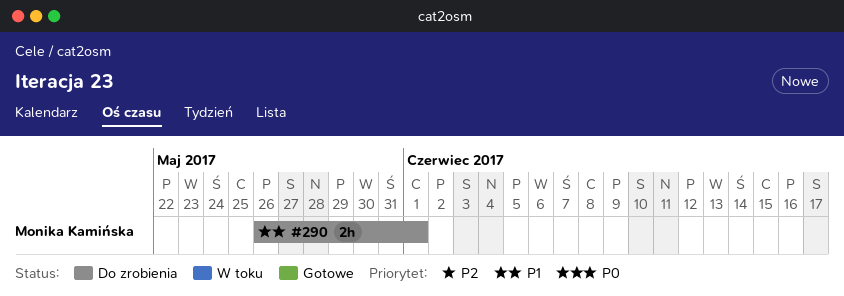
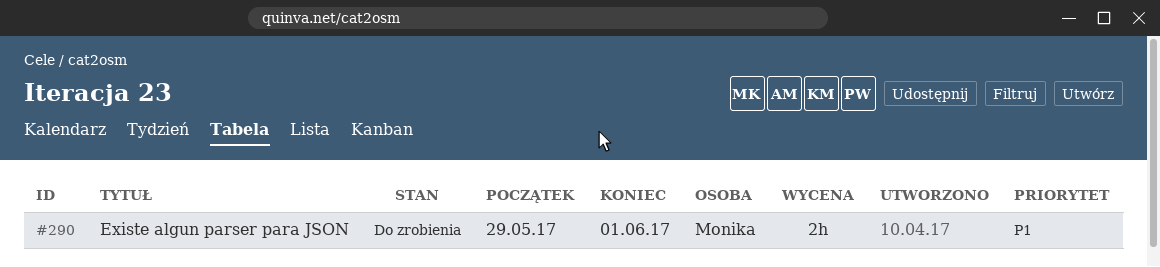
#290, start: May 26 -> May 29

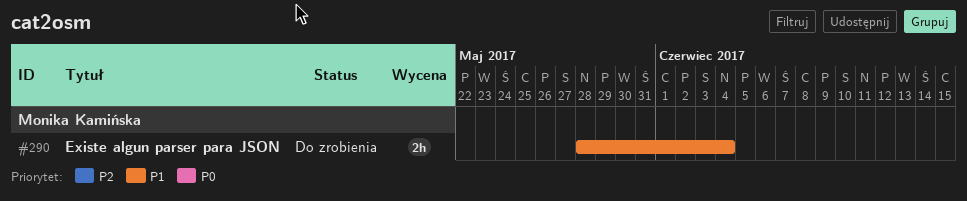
#290, start: May 29 -> May 28
#290, due: Jun 1 -> Jun 4

